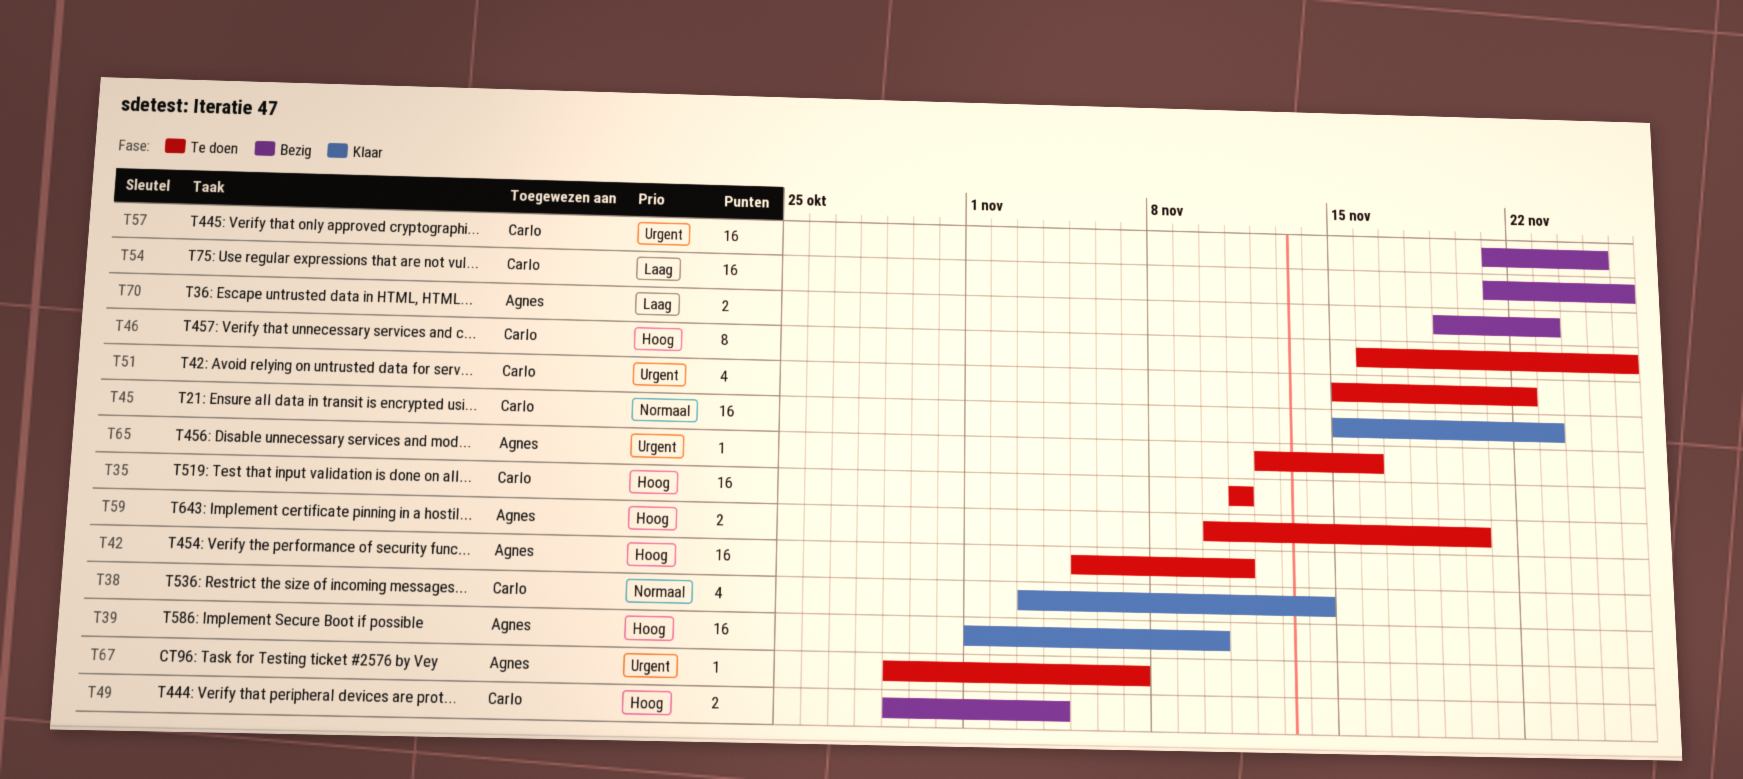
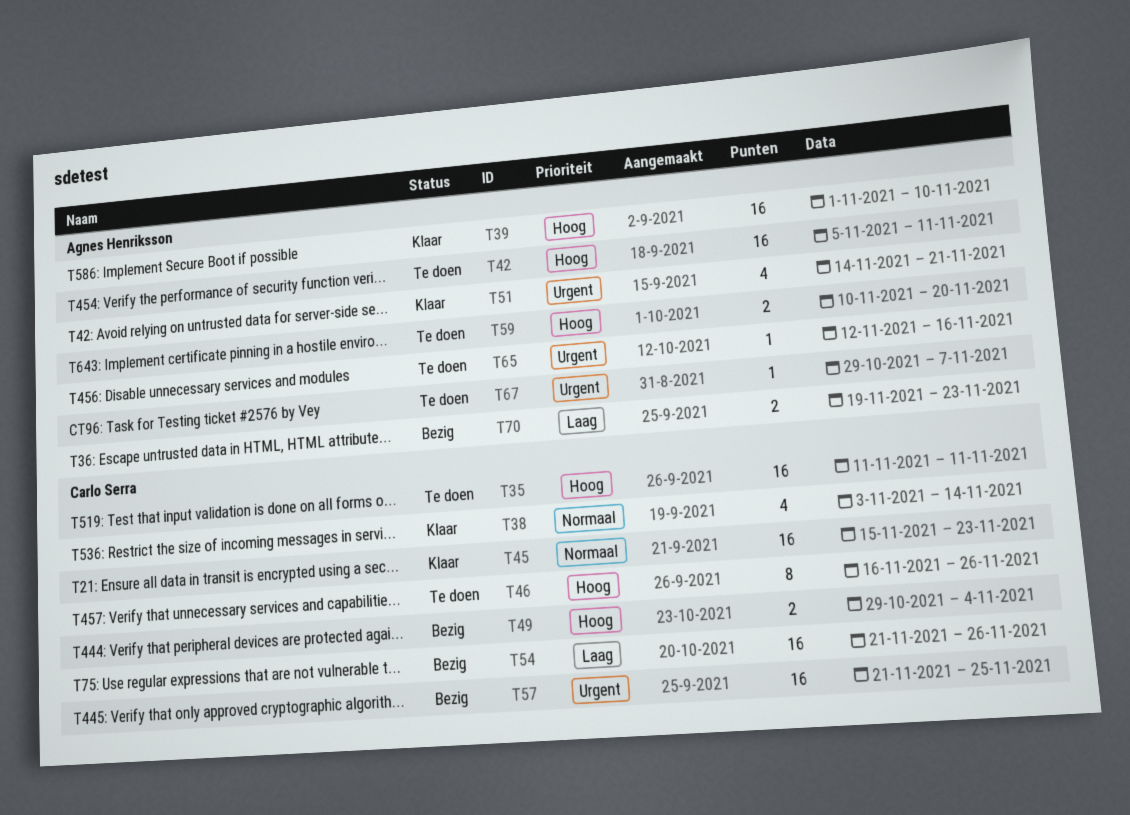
T51, status: Te doen -> Klaar
T51, owner: Carlo Serra -> Agnes Henriksson
T51, start: Nov 15 -> Nov 14
T51, due: Nov 22 -> Nov 21

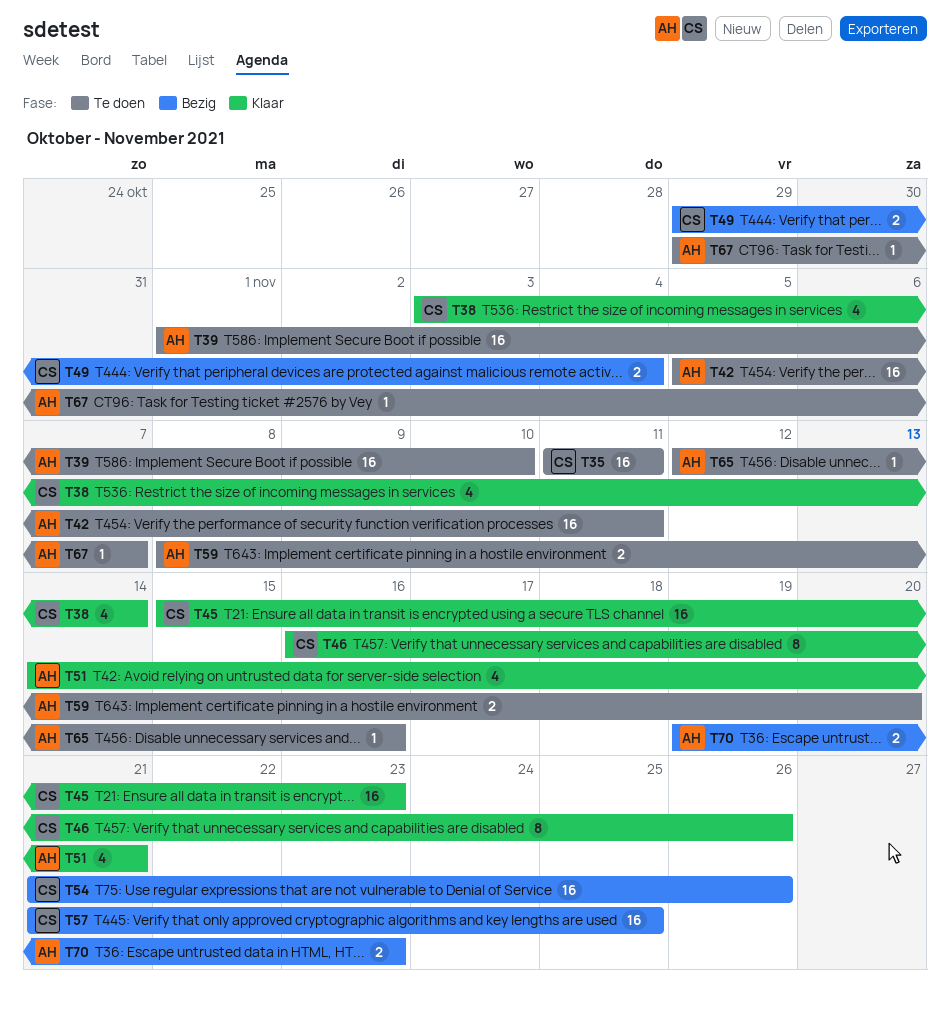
T39, status: Klaar -> Te doen
T46, status: Te doen -> Klaar
T59, start: Nov 10 -> Nov 8

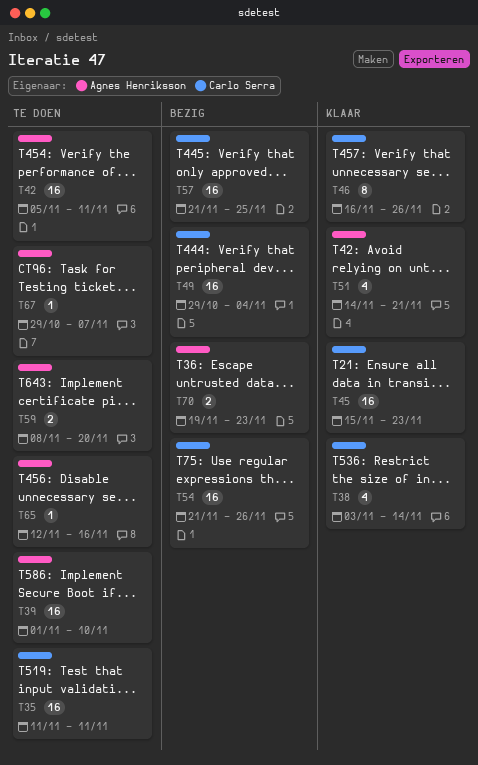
T49, estimate: 2 -> 16

